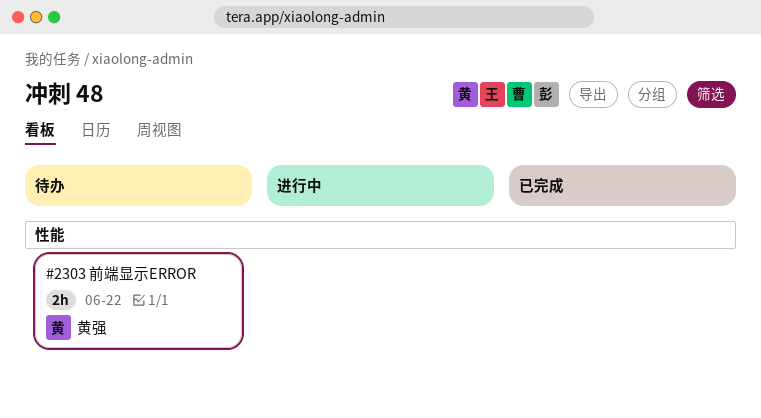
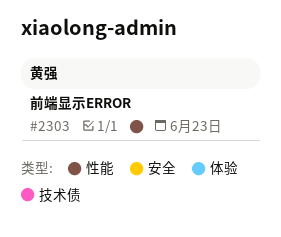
#2303, due: Jun 22 -> Jun 23

